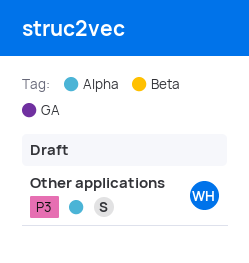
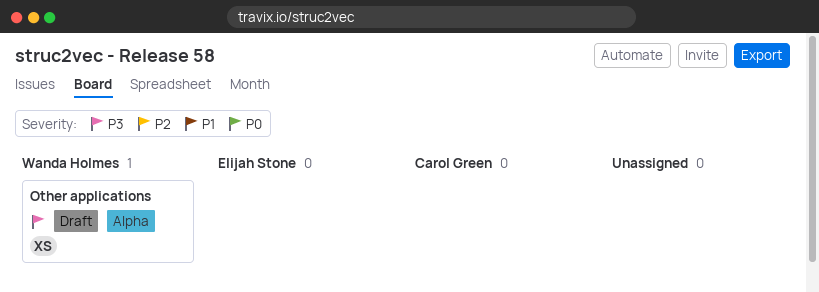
Other applications, estimate: S -> XS

